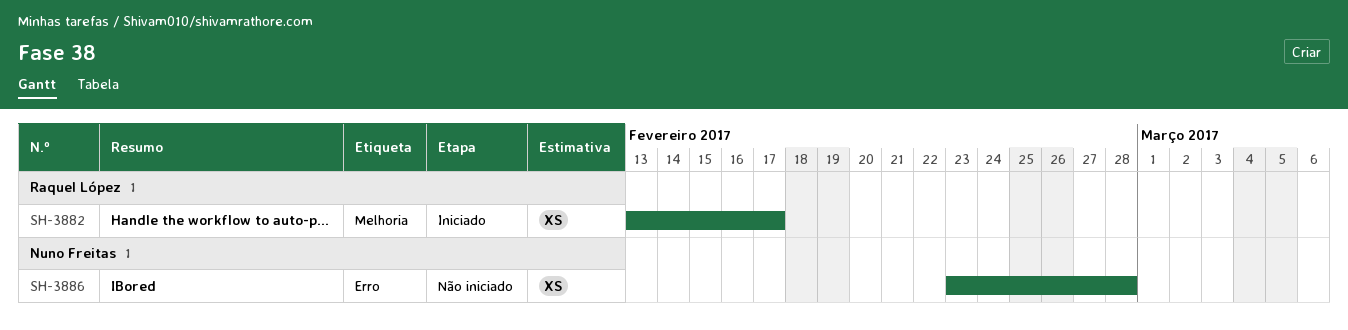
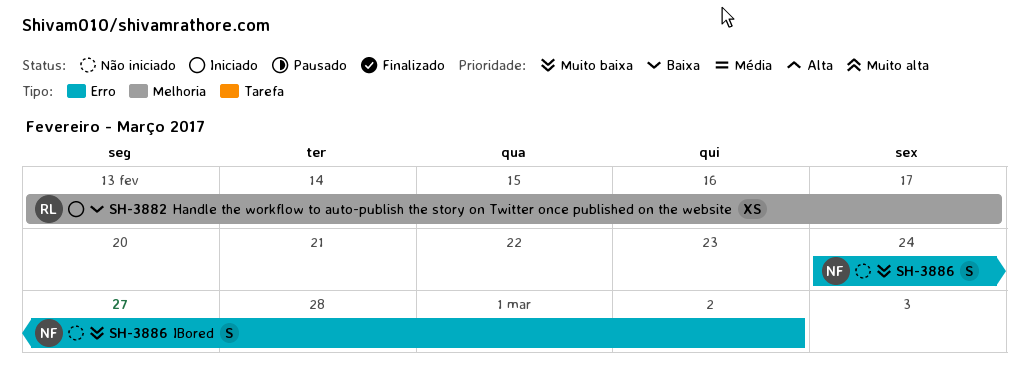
SH-3886, estimate: XS -> S
SH-3886, start: Feb 23 -> Feb 24
SH-3886, due: Feb 28 -> Mar 2

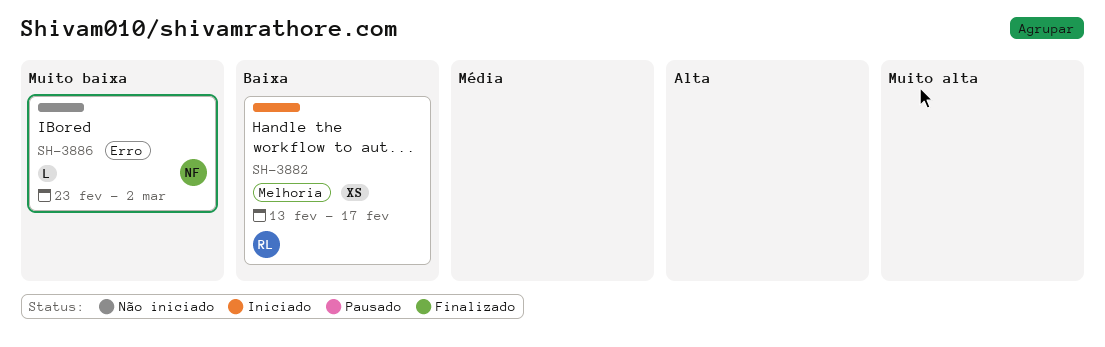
SH-3886, estimate: S -> L
SH-3886, start: Feb 24 -> Feb 23

